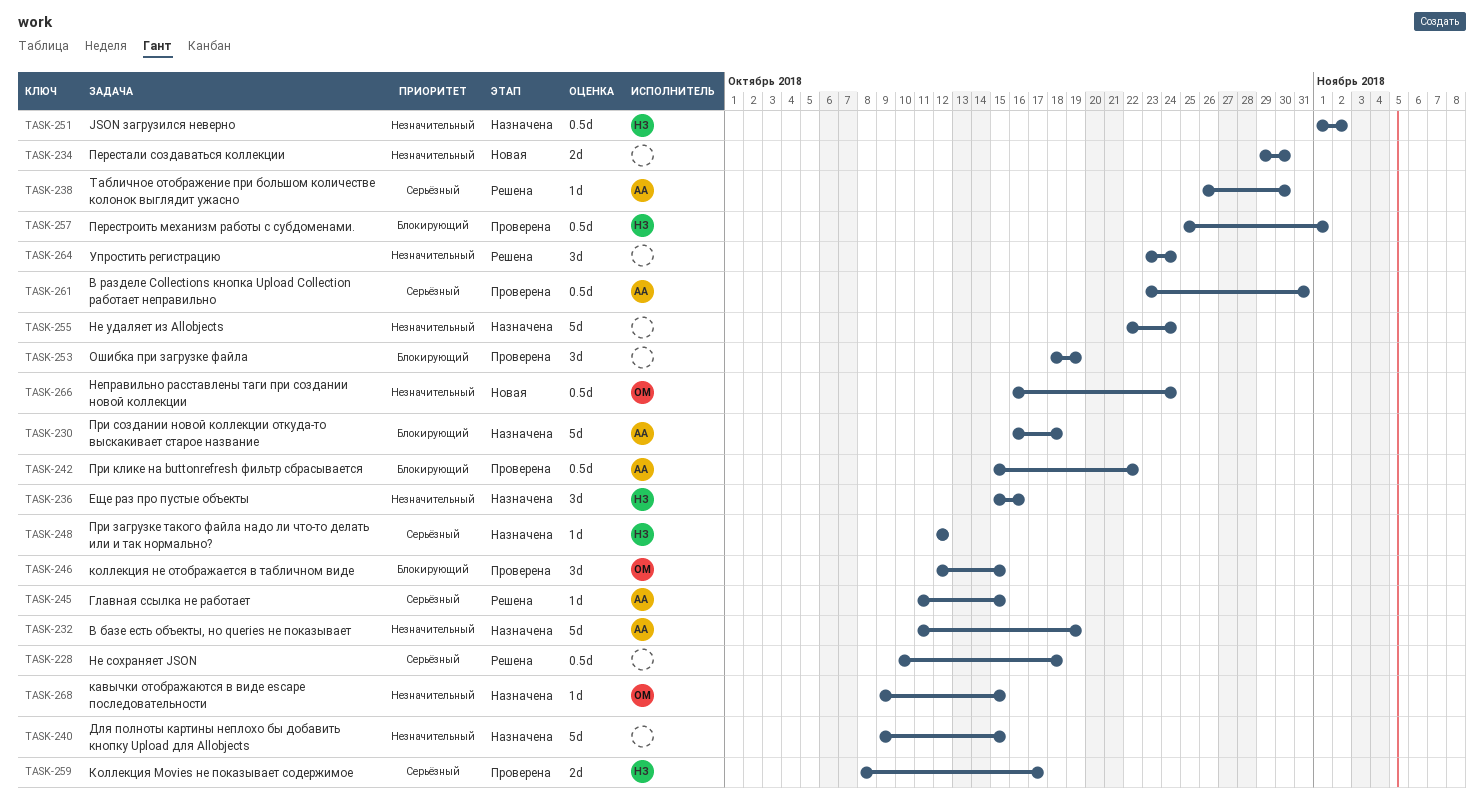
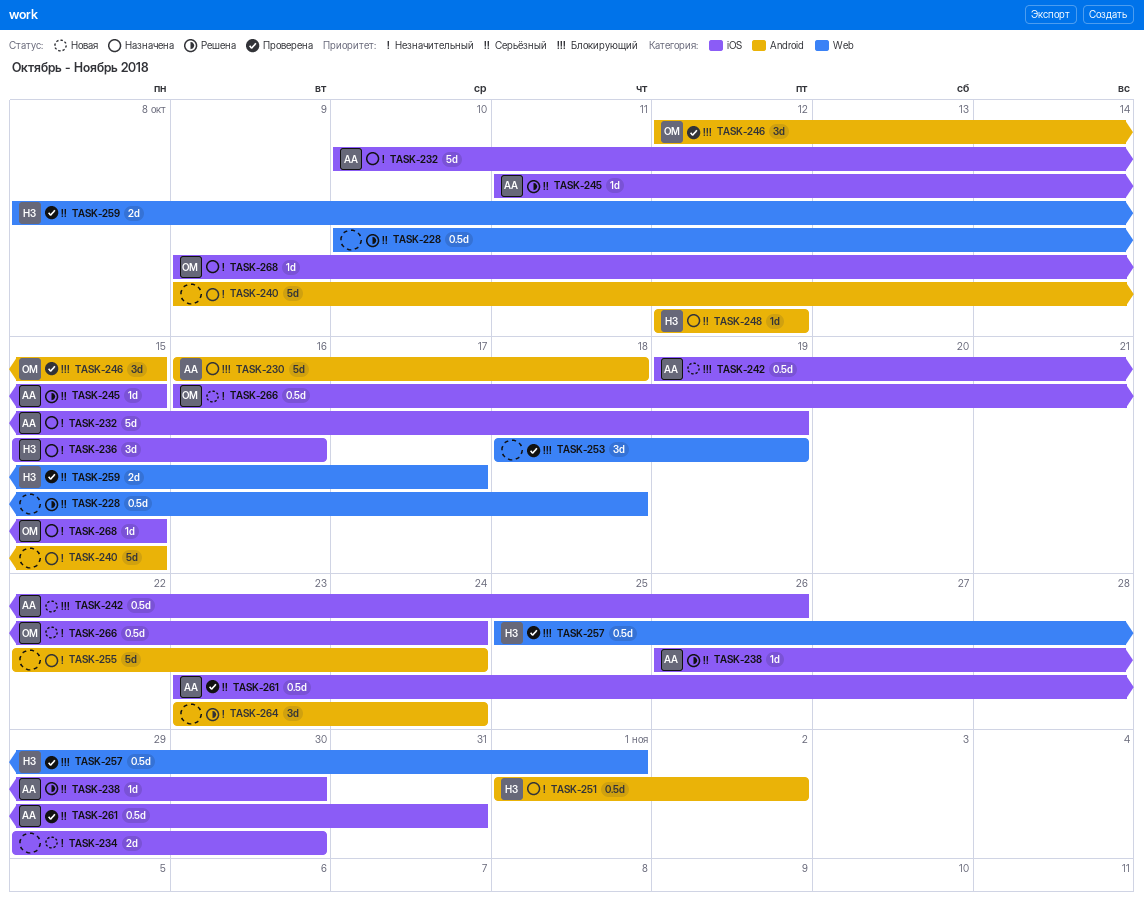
TASK-232, start: Oct 11 -> Oct 10
TASK-242, status: Проверена -> Новая
TASK-242, start: Oct 15 -> Oct 19
TASK-242, due: Oct 22 -> Oct 26

